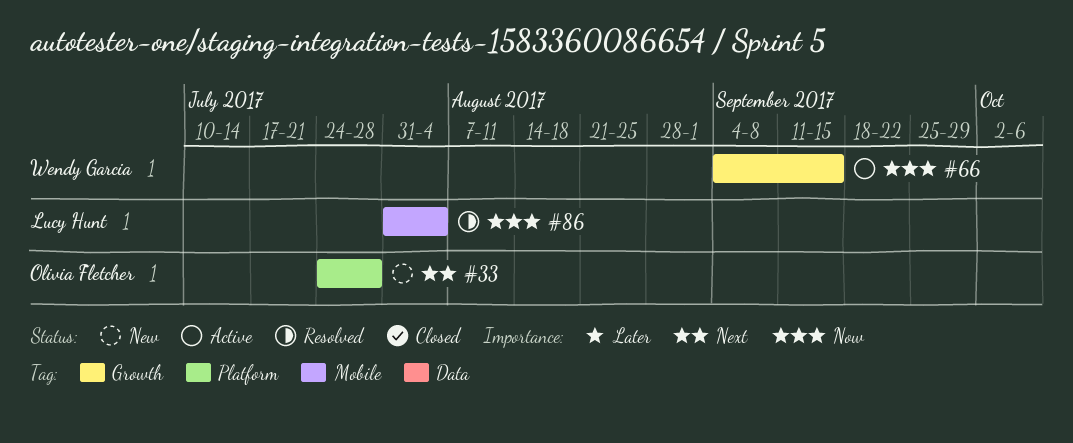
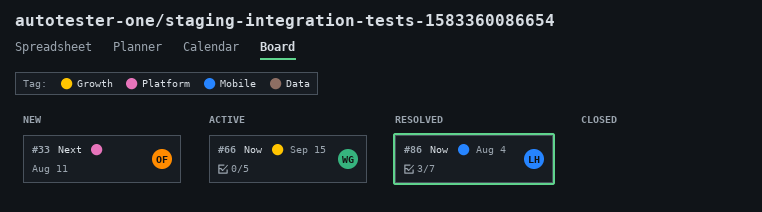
#33, due: Jul 28 -> Aug 11

